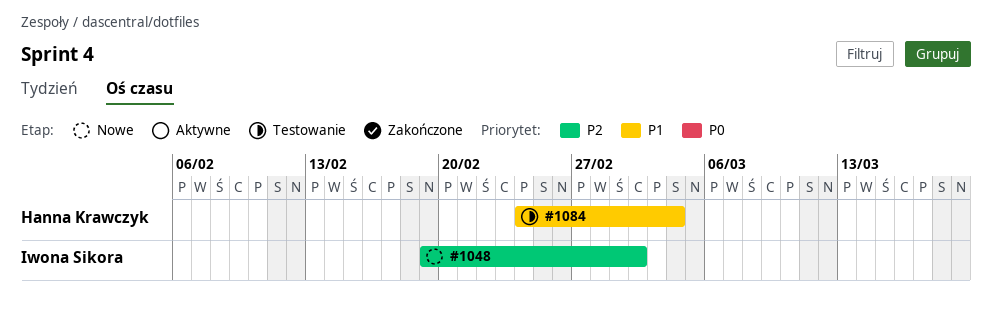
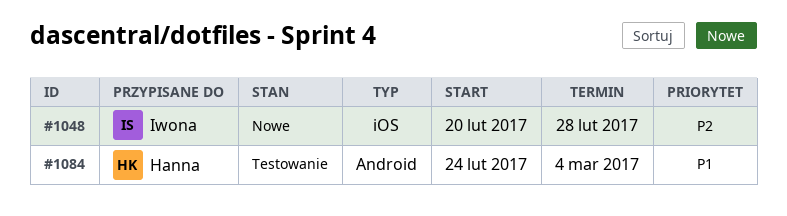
#1048, start: Feb 19 -> Feb 20
#1048, due: Mar 2 -> Feb 28

